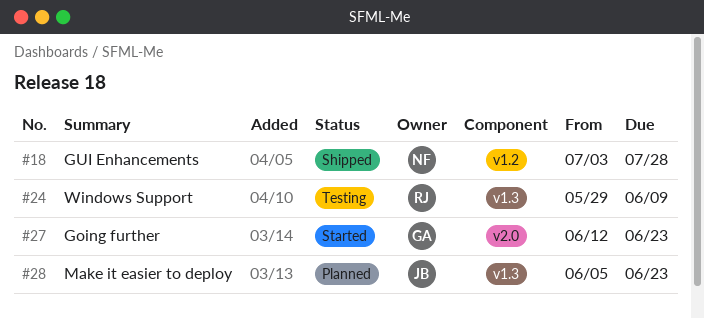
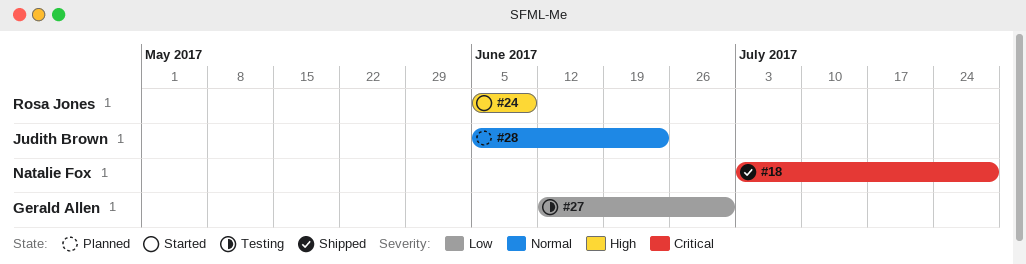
#24, status: Testing -> Started
#24, start: May 29 -> Jun 5
#27, status: Started -> Testing
#27, due: Jun 23 -> Jun 30

